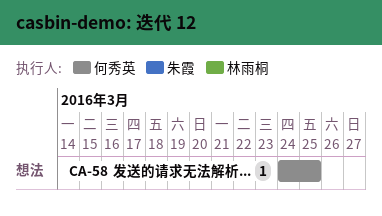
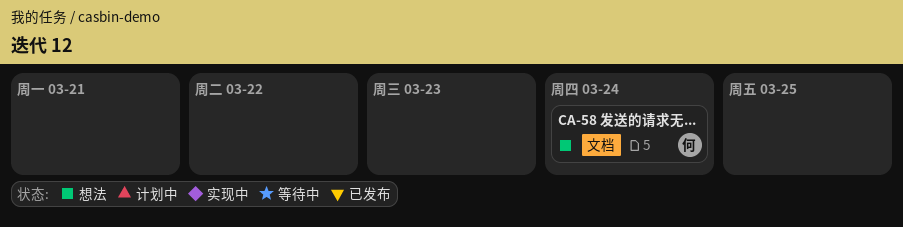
CA-58, due: Mar 25 -> Mar 24

